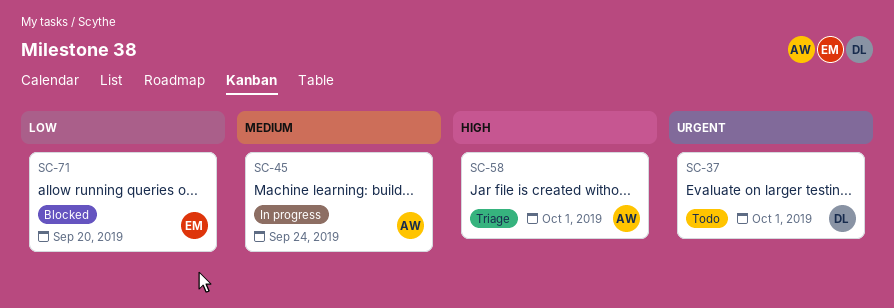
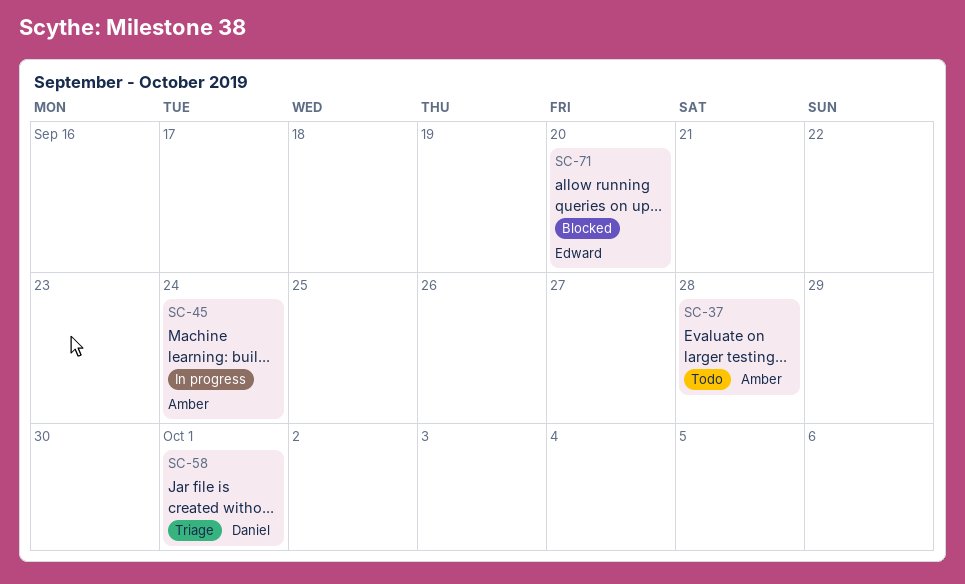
SC-37, owner: Daniel -> Amber
SC-37, due: Oct 1 -> Sep 28
SC-58, owner: Amber -> Daniel

